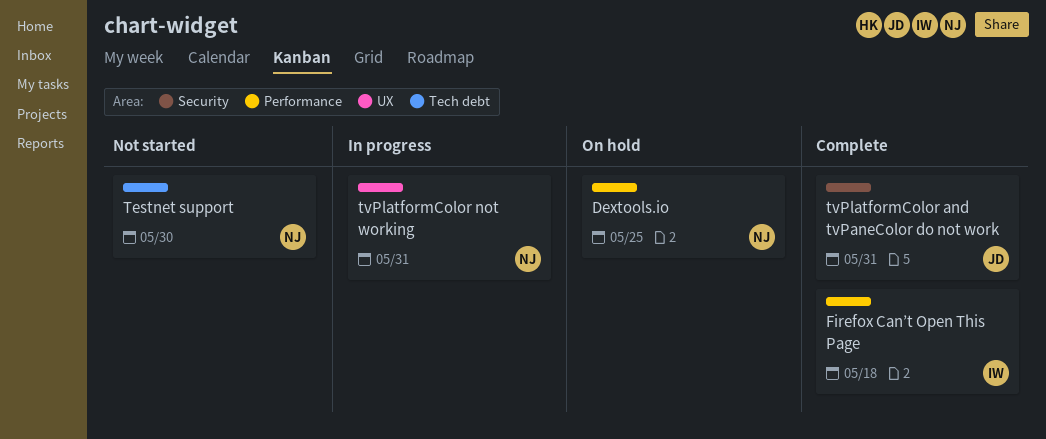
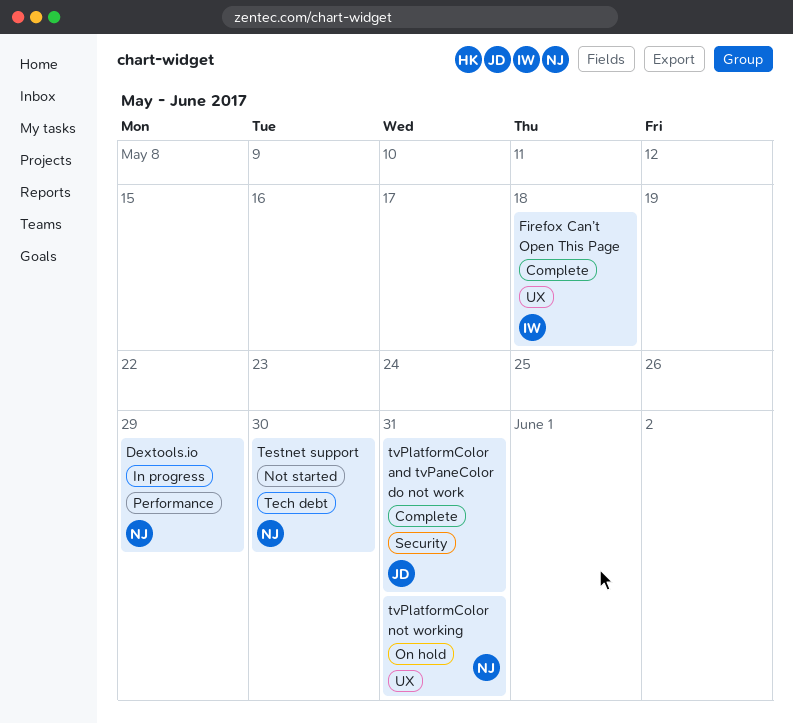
Dextools.io, status: On hold -> In progress
Dextools.io, due: May 25 -> May 29
Firefox Can’t Open This Page, label: Performance -> UX
tvPlatformColor not working, status: In progress -> On hold

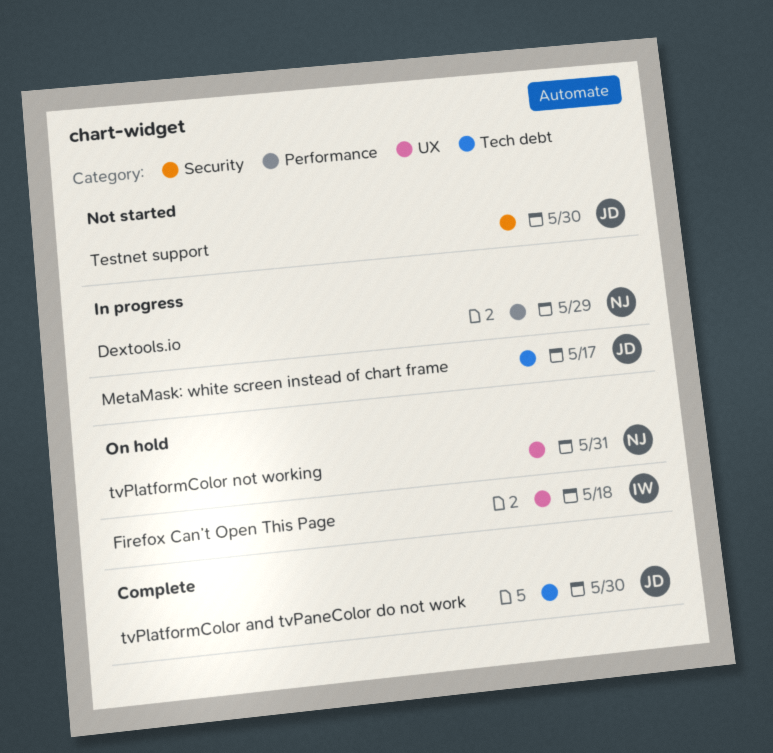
Firefox Can’t Open This Page, status: Complete -> On hold
MetaMask: white screen instead of chart frame: none -> present
Testnet support, owner: NJ -> JD
Testnet support, label: Tech debt -> Security
tvPlatformColor and tvPaneColor do not work, label: Security -> Tech debt
tvPlatformColor and tvPaneColor do not work, due: May 31 -> May 30

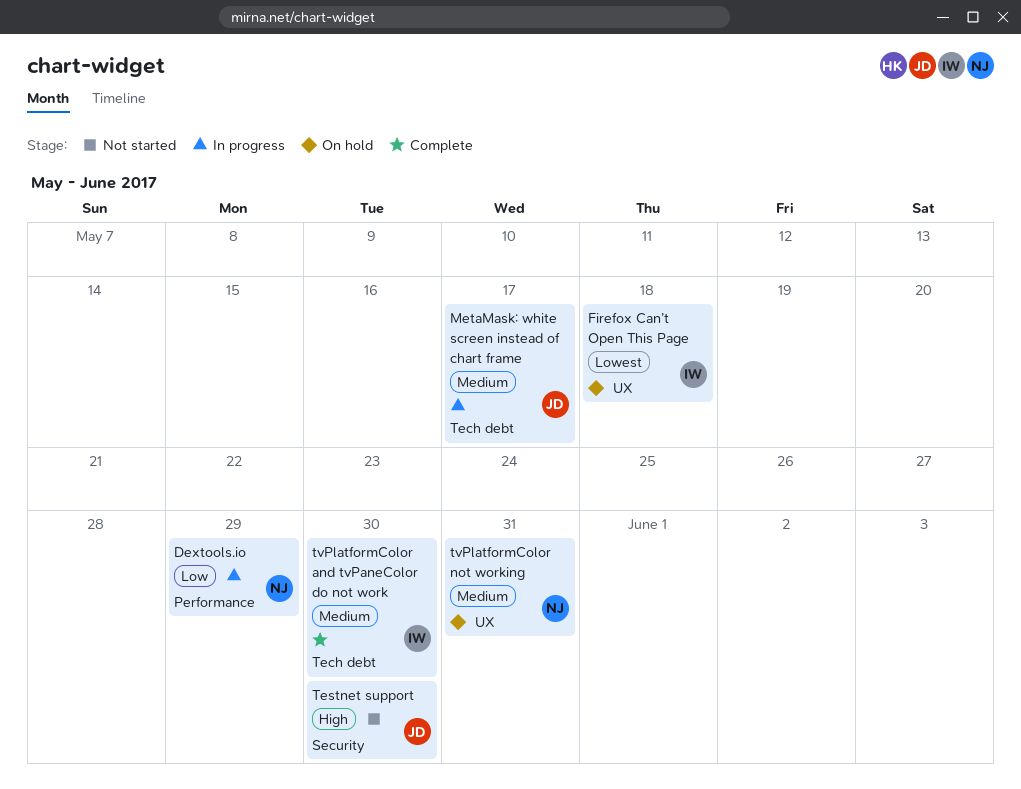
tvPlatformColor and tvPaneColor do not work, owner: JD -> IW

